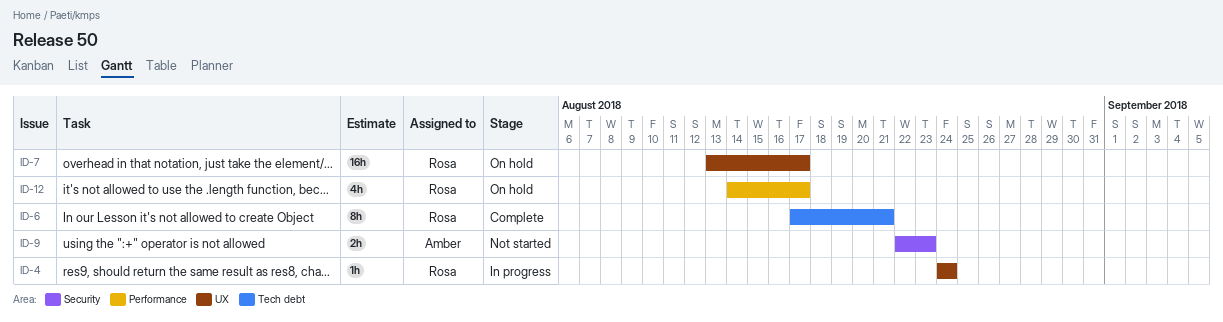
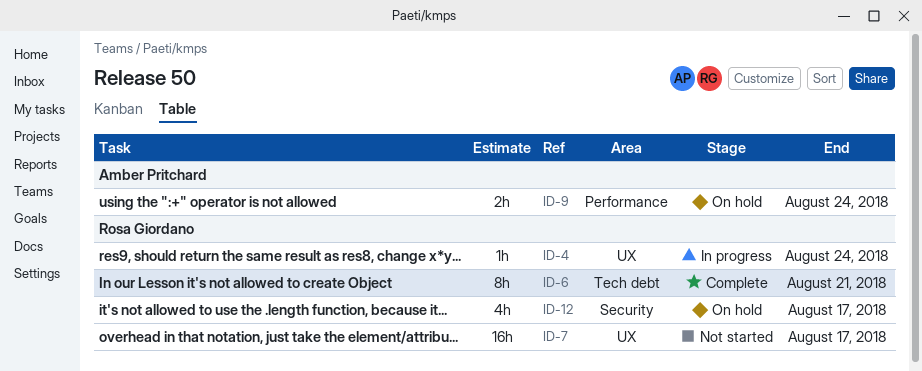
ID-7, status: On hold -> Not started
ID-9, status: Not started -> On hold
ID-9, label: Security -> Performance
ID-9, due: Aug 23 -> Aug 24
ID-12, label: Performance -> Security

